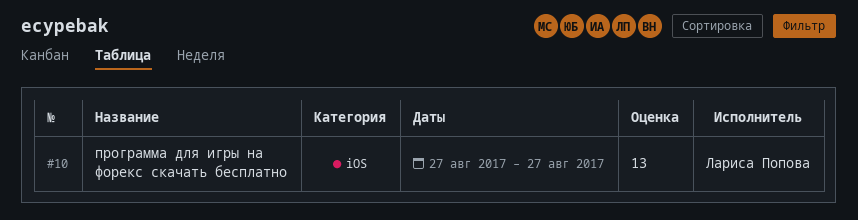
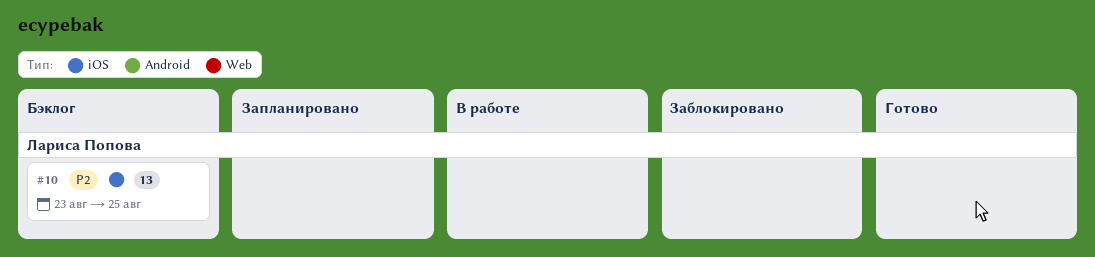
#10, start: Aug 27 -> Aug 23
#10, due: Aug 27 -> Aug 25

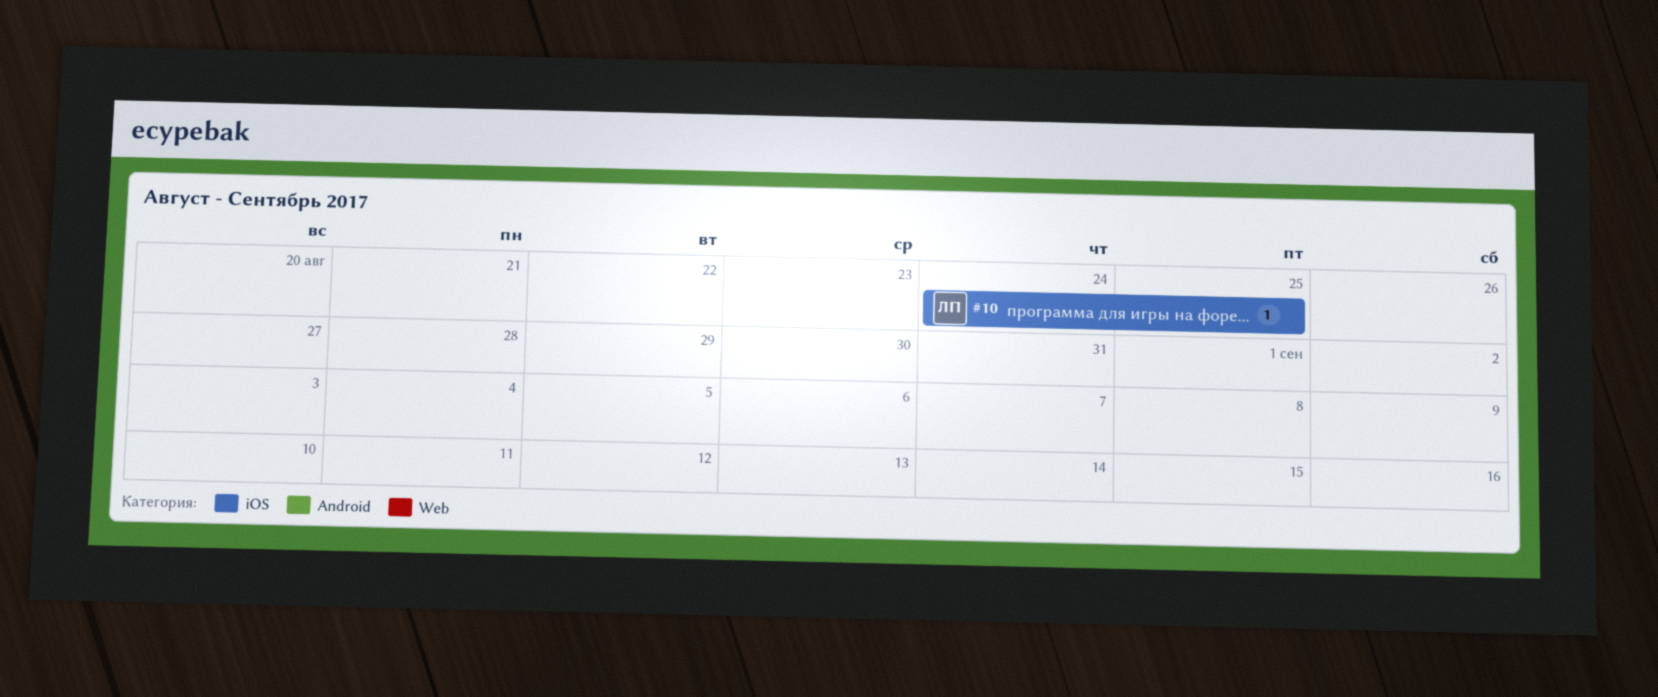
#10, estimate: 13 -> 1
#10, start: Aug 23 -> Aug 24

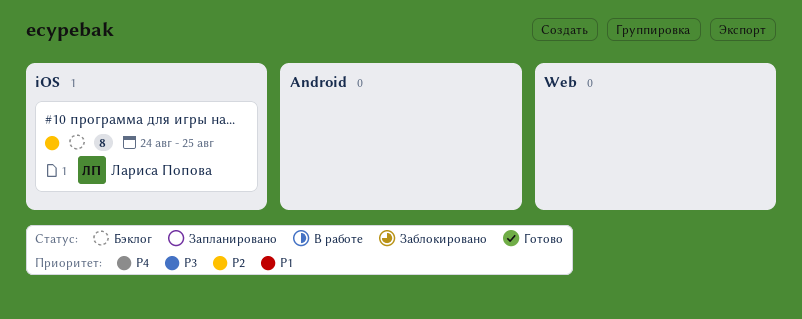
#10, estimate: 1 -> 8

